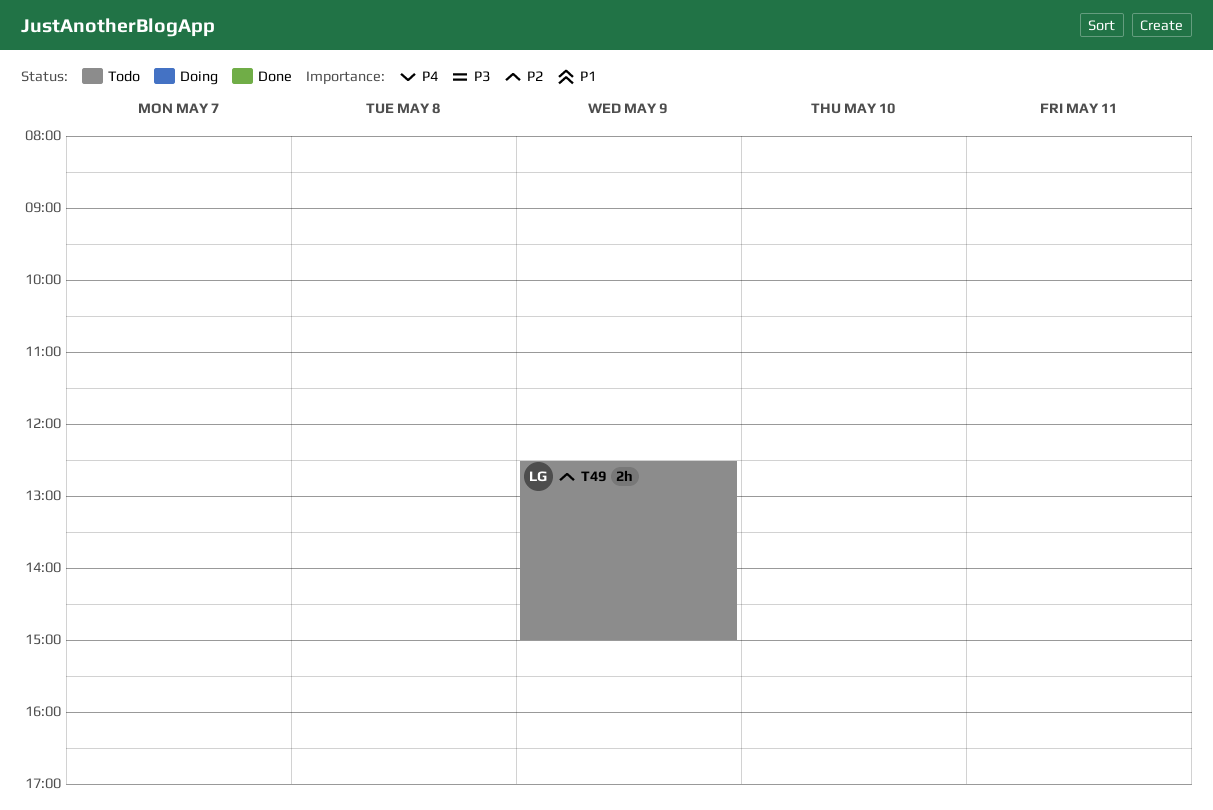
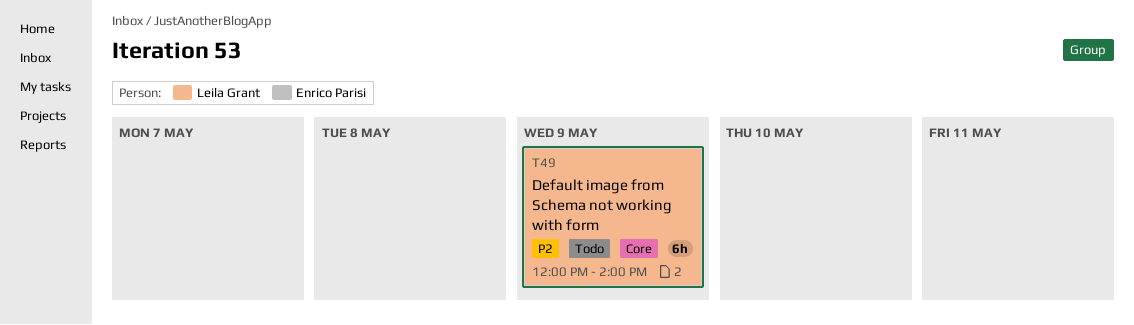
T49, estimate: 2h -> 6h
T49, begins: 12:30 -> 12:00
T49, ends: 15:00 -> 14:00

